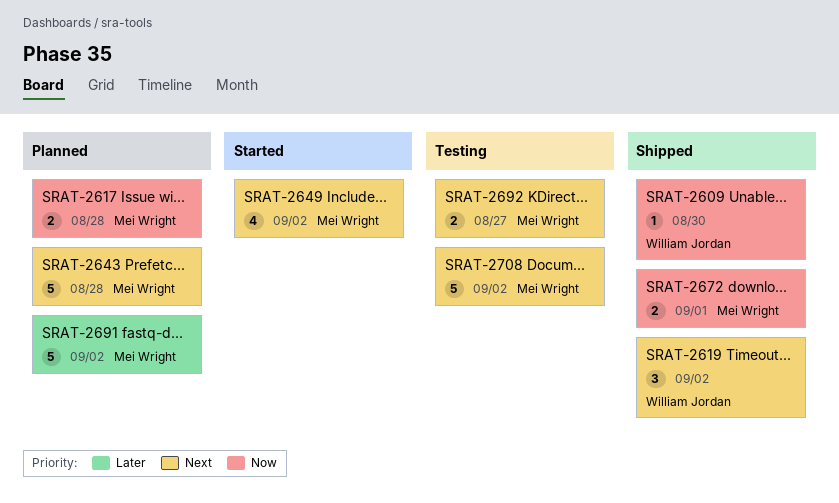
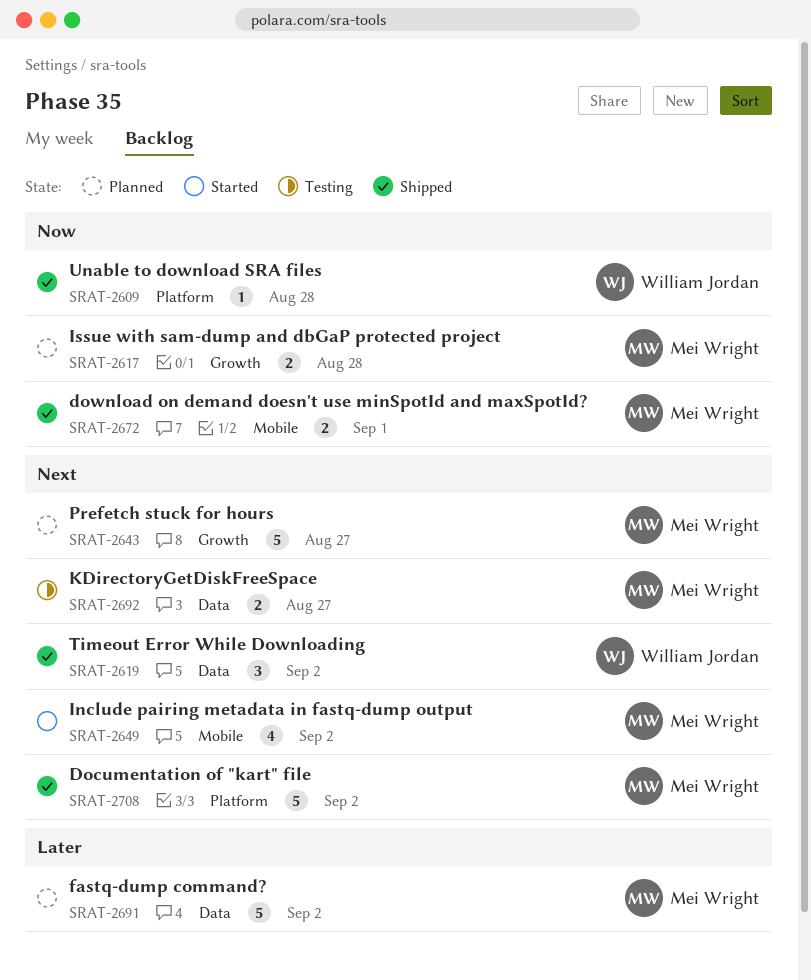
SRAT-2609, due: Aug 30 -> Aug 28
SRAT-2643, due: Aug 28 -> Aug 27
SRAT-2708, status: Testing -> Shipped

